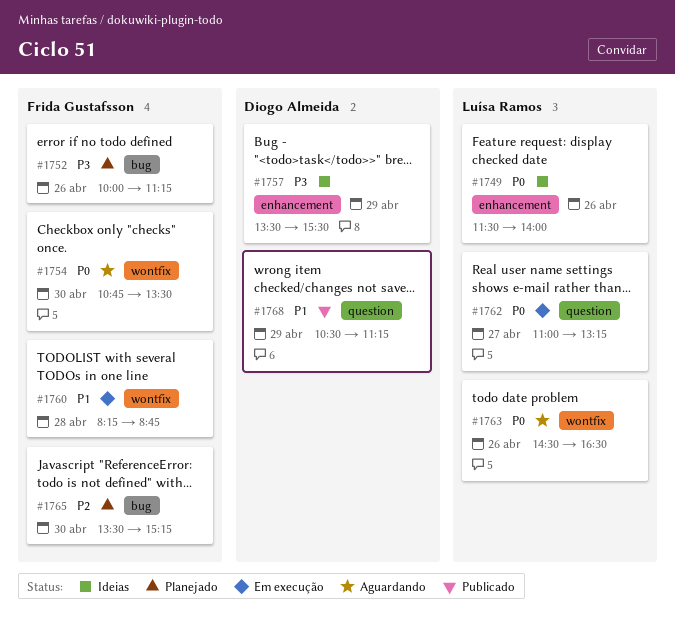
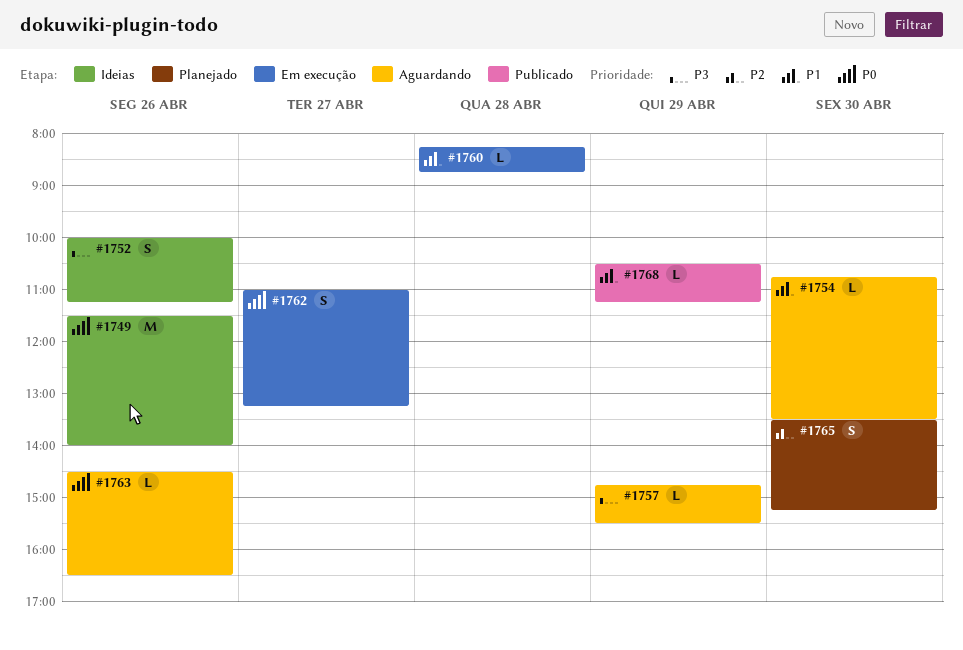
#1752, status: Planejado -> Ideias
#1754, priority: P0 -> P1
#1757, status: Ideias -> Aguardando
#1757, begins: 13:30 -> 14:45

